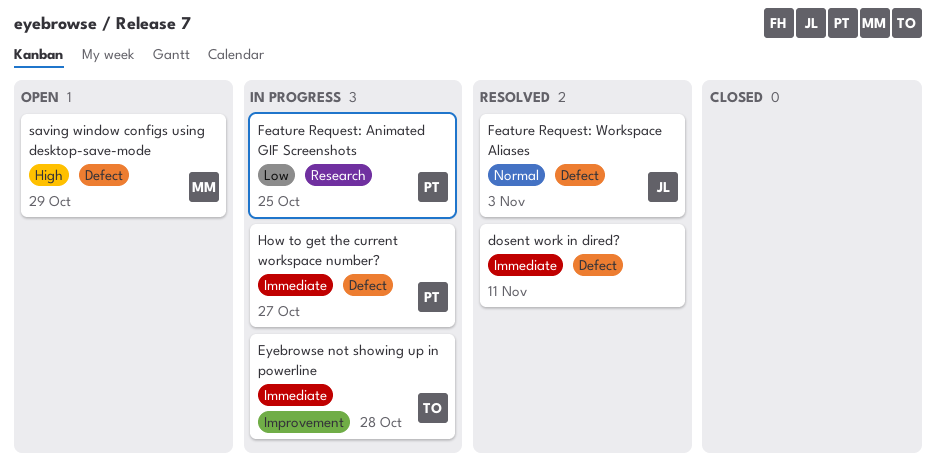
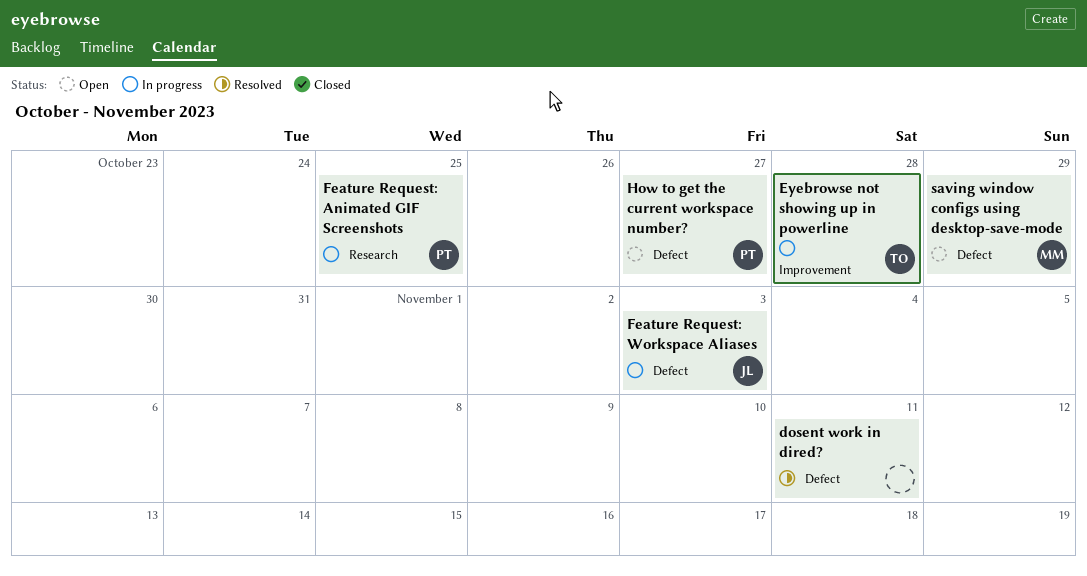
Feature Request: Workspace Aliases, status: Resolved -> In progress
How to get the current workspace number?, status: In progress -> Open

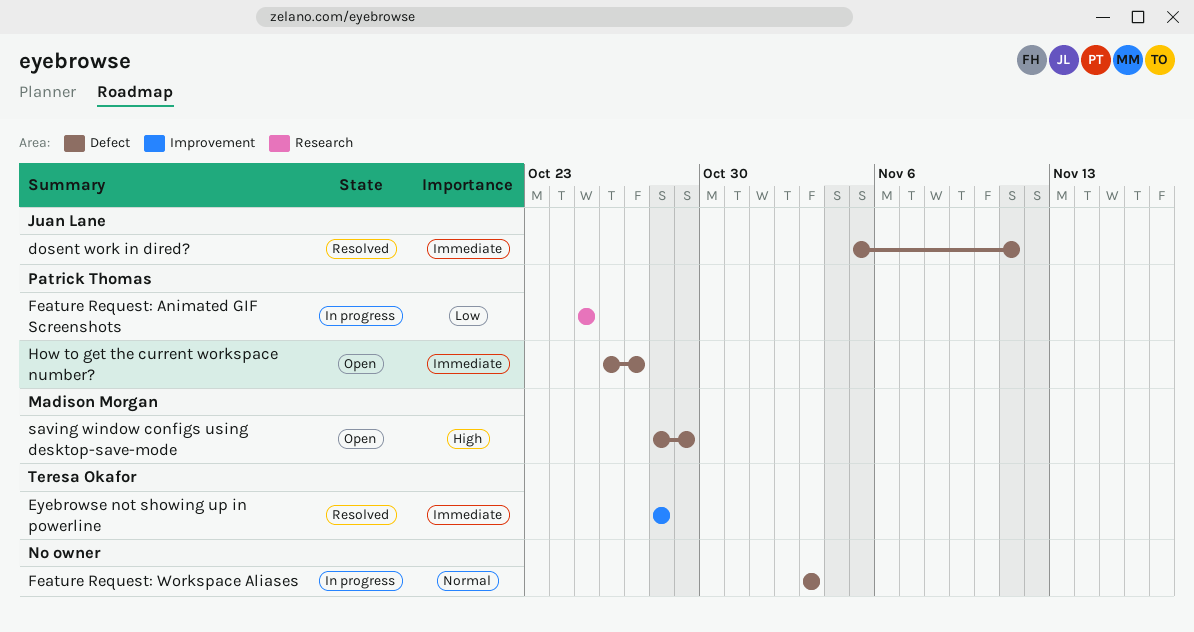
dosent work in dired?, owner: none -> Juan Lane
Eyebrowse not showing up in powerline, status: In progress -> Resolved
Feature Request: Workspace Aliases, owner: Juan Lane -> none

